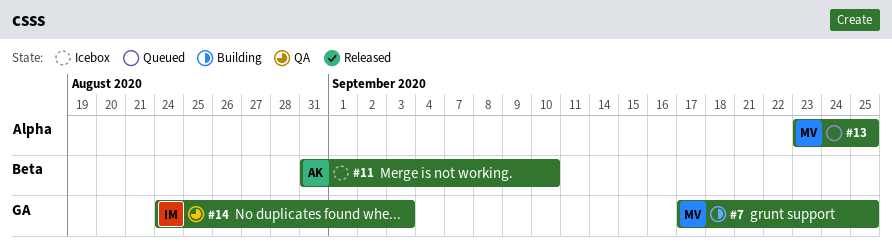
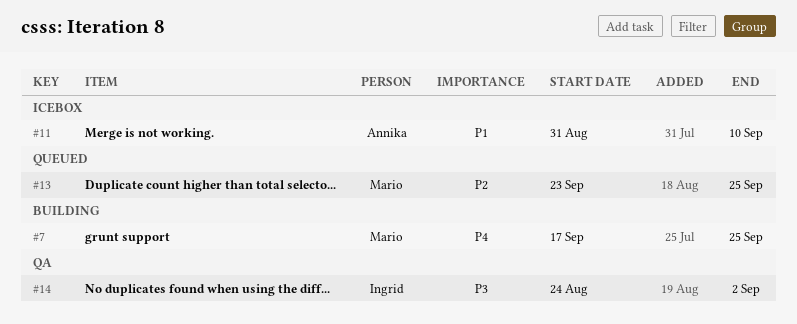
#14, due: Sep 3 -> Sep 2

